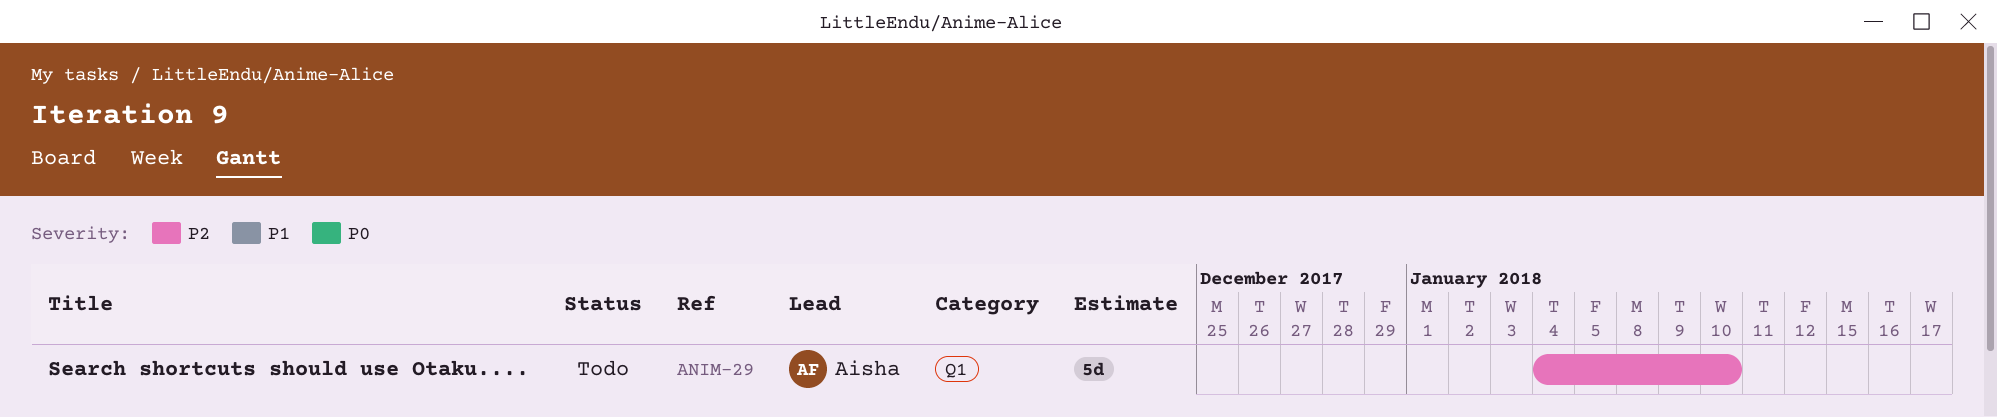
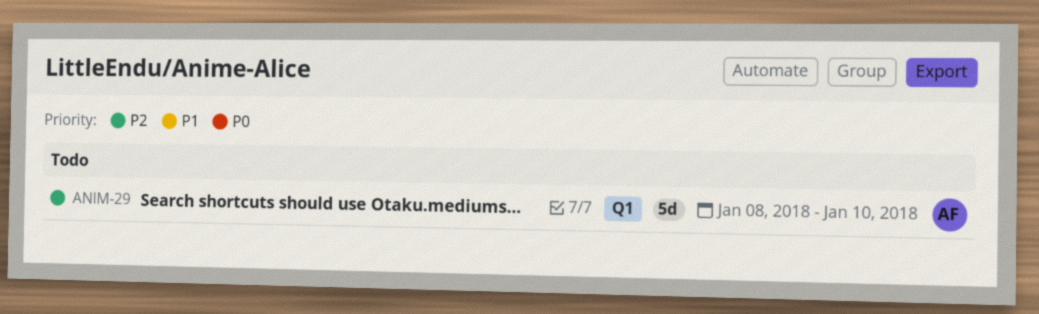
ANIM-29, start: Jan 4 -> Jan 8

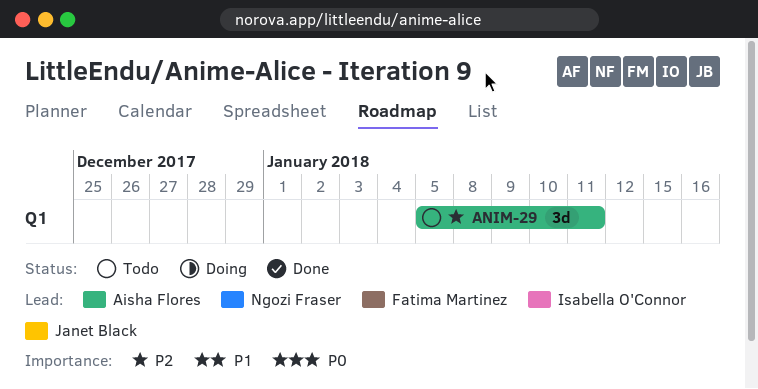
ANIM-29, estimate: 5d -> 3d
ANIM-29, start: Jan 8 -> Jan 5
ANIM-29, due: Jan 10 -> Jan 11

